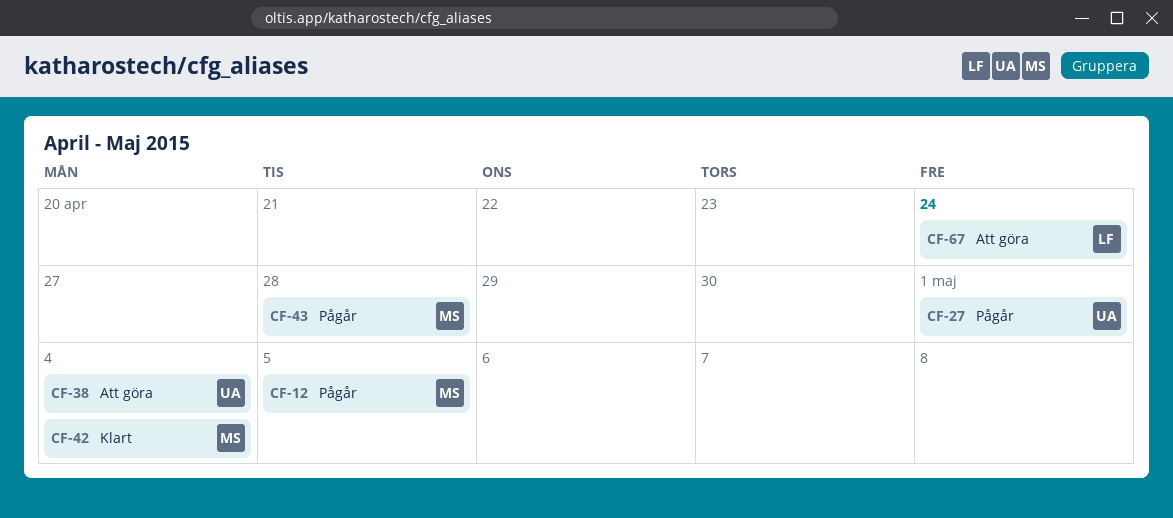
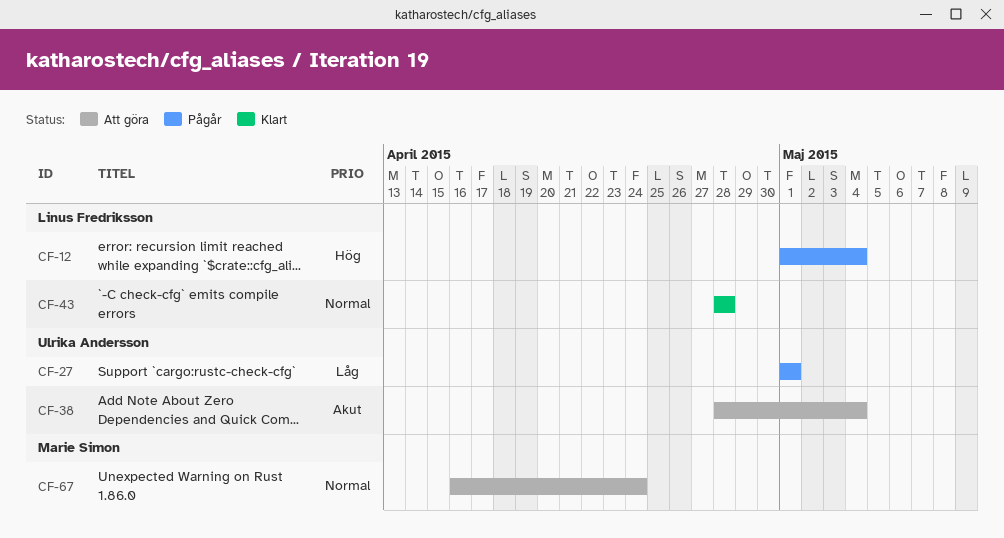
CF-12, owner: Marie Simon -> Linus Fredriksson
CF-12, due: May 5 -> May 4
CF-42: present -> none
CF-43, status: Pågår -> Klart
CF-43, owner: Marie Simon -> Linus Fredriksson
CF-67, owner: Linus Fredriksson -> Marie Simon

